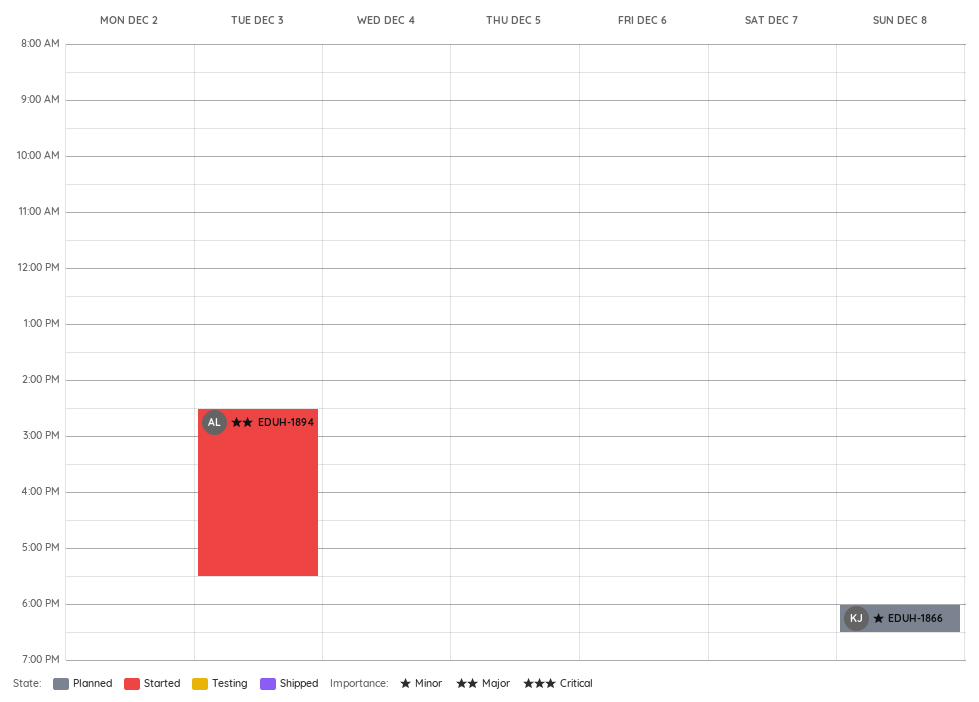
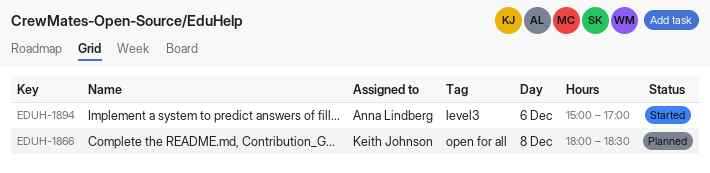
EDUH-1894, day: Dec 3 -> Dec 6
EDUH-1894, begins: 14:30 -> 15:00
EDUH-1894, ends: 17:30 -> 17:00

